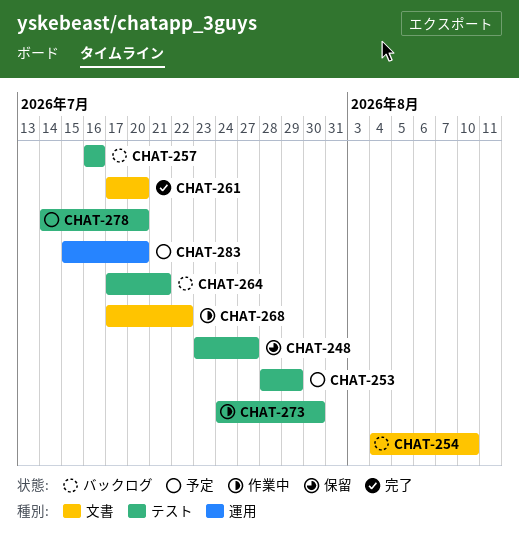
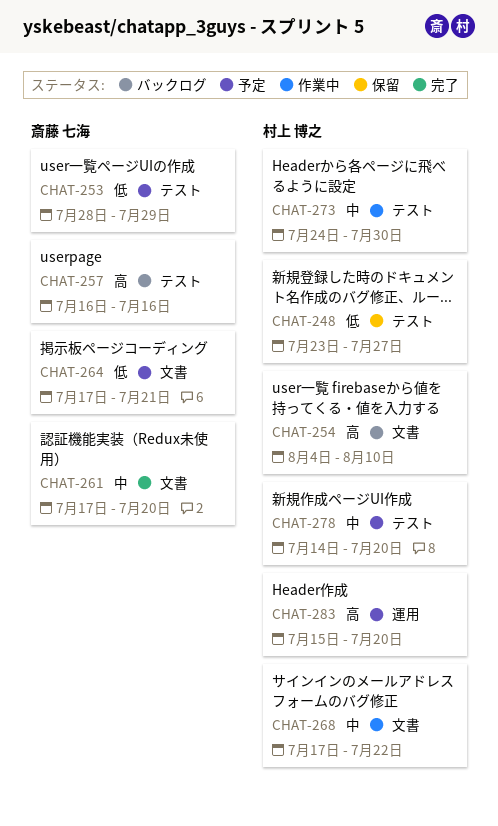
CHAT-264, status: バックログ -> 予定
CHAT-264, label: テスト -> 文書

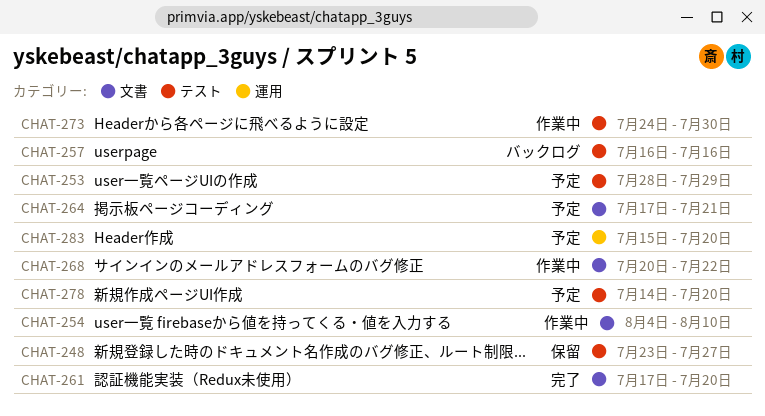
CHAT-254, status: バックログ -> 作業中
CHAT-268, start: Jul 17 -> Jul 20

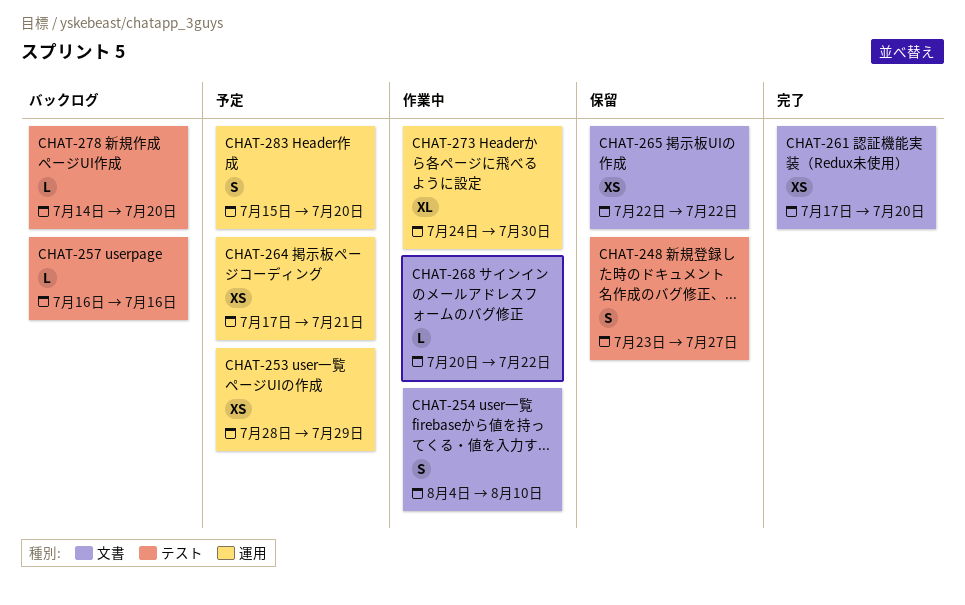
CHAT-253, label: テスト -> 運用
CHAT-264, label: 文書 -> 運用
CHAT-265: none -> present
CHAT-273, label: テスト -> 運用
CHAT-278, status: 予定 -> バックログ

